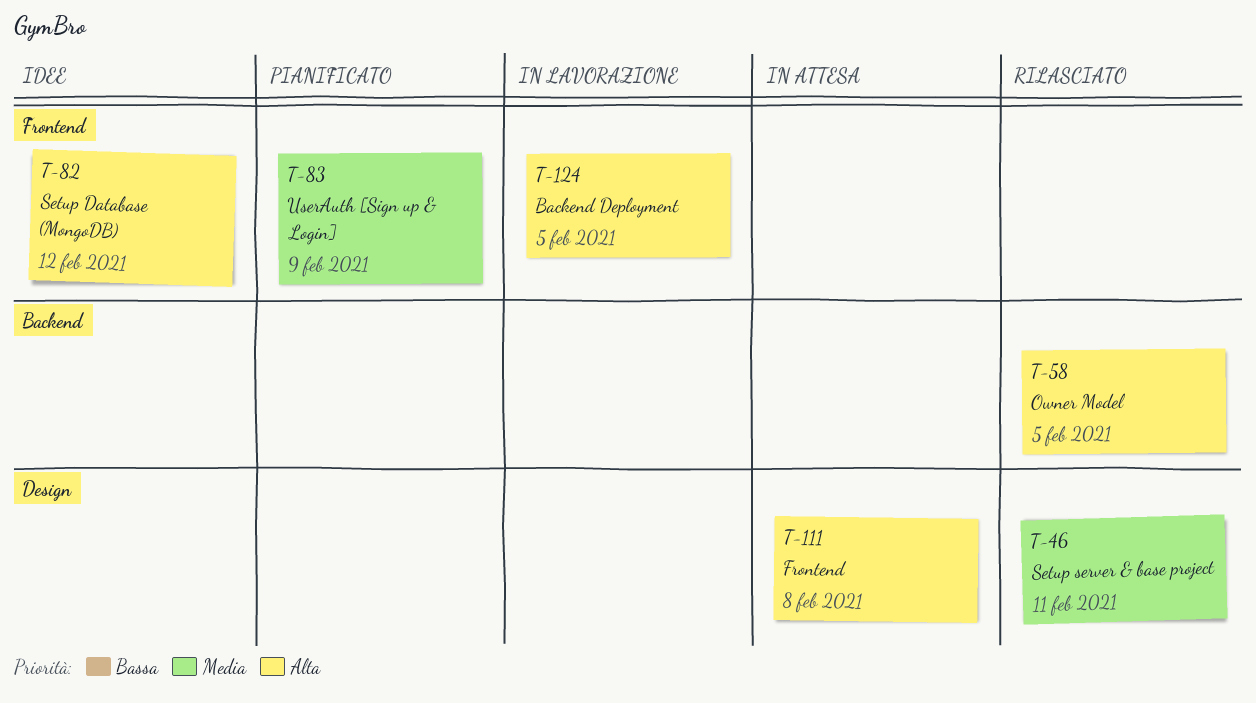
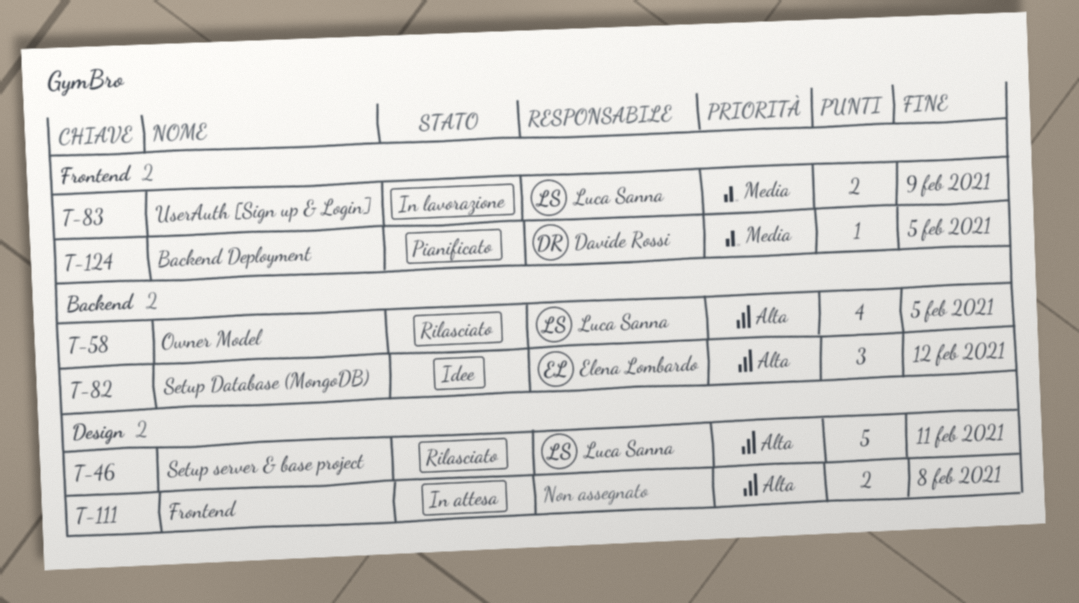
T-46, priority: Media -> Alta
T-82, label: Frontend -> Backend
T-83, status: Pianificato -> In lavorazione
T-124, status: In lavorazione -> Pianificato
T-124, priority: Alta -> Media

